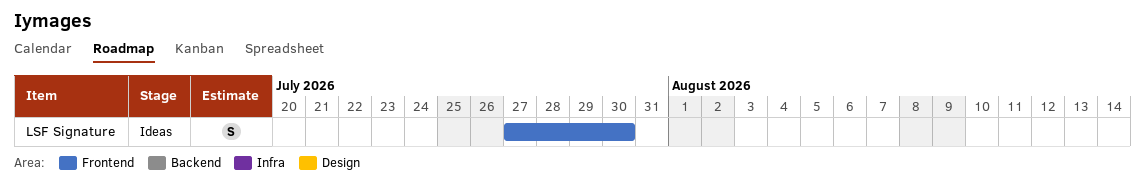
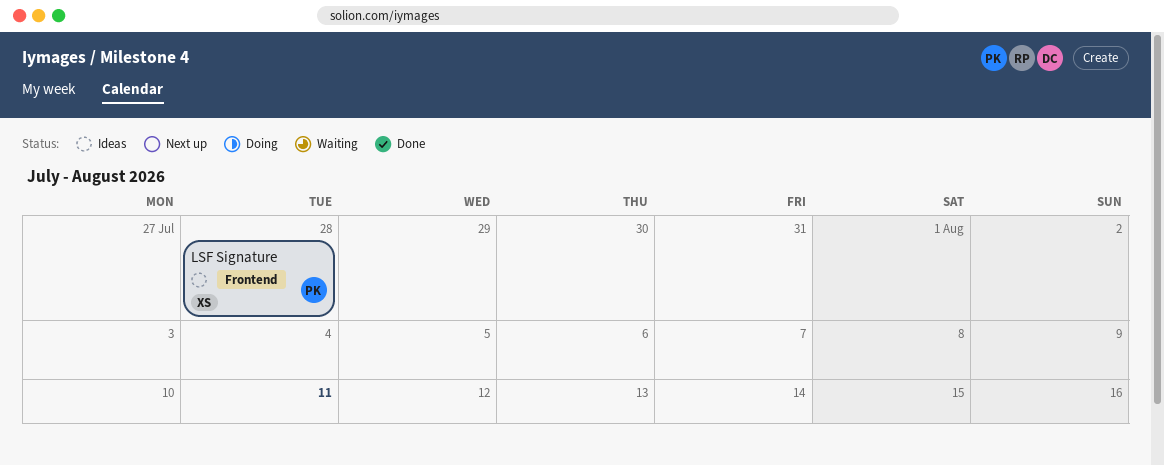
LSF Signature, estimate: S -> XS
LSF Signature, due: Jul 30 -> Jul 28

